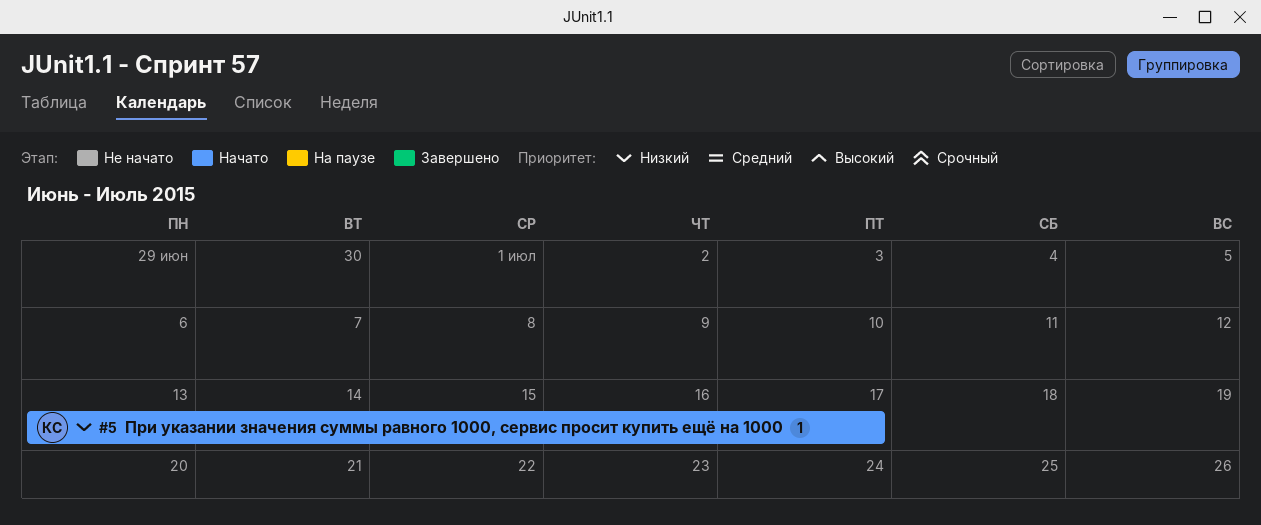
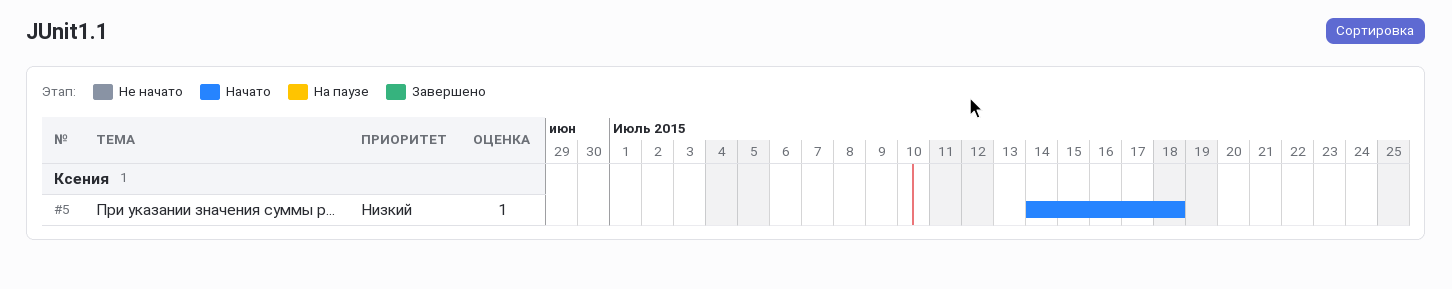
#5, start: Jul 13 -> Jul 14
#5, due: Jul 17 -> Jul 18

